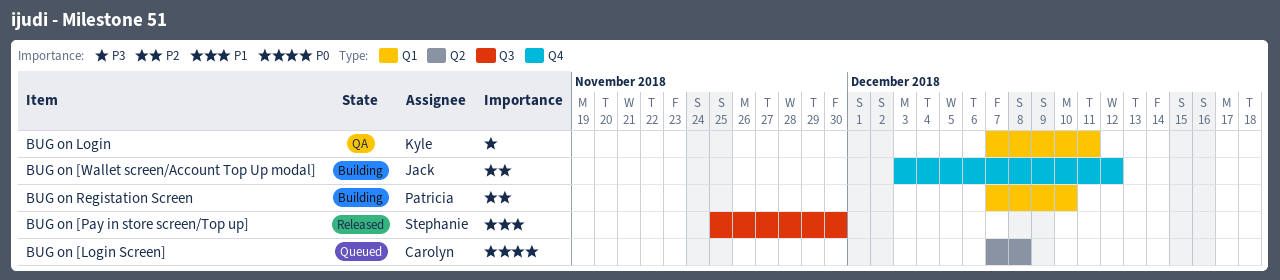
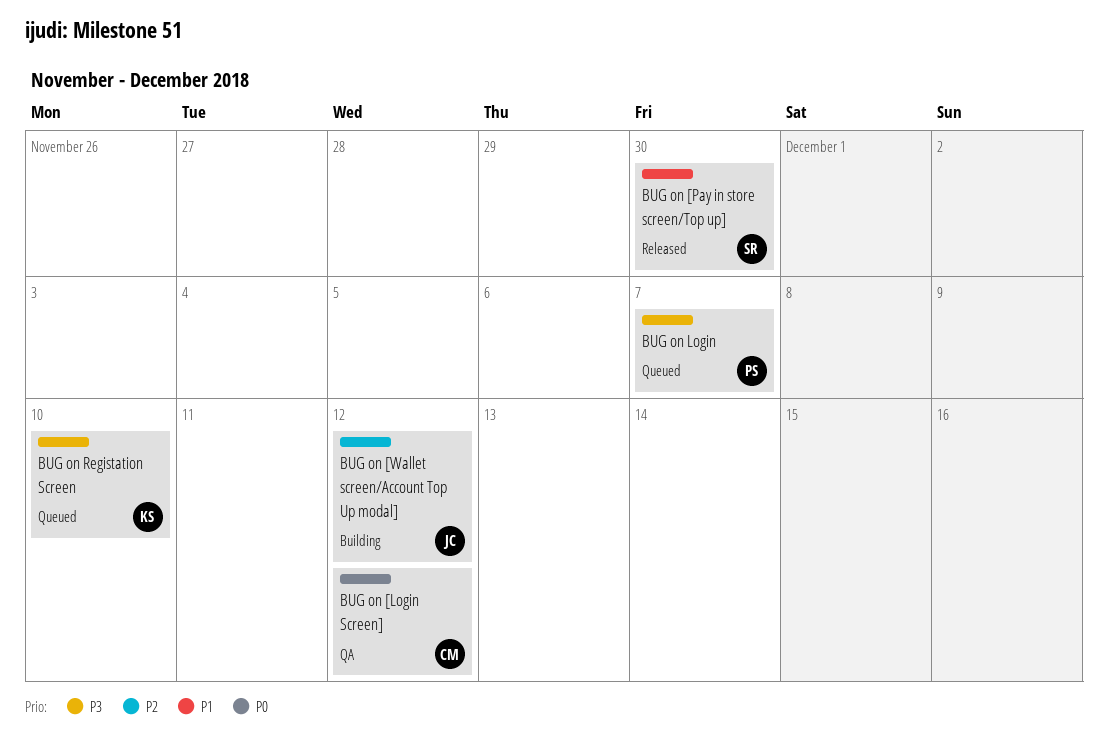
BUG on [Login Screen], status: Queued -> QA
BUG on [Login Screen], due: Dec 8 -> Dec 12
BUG on Login, status: QA -> Queued
BUG on Login, owner: Kyle -> Patricia
BUG on Login, due: Dec 11 -> Dec 7
BUG on Registation Screen, status: Building -> Queued
BUG on Registation Screen, owner: Patricia -> Kyle
BUG on Registation Screen, priority: P2 -> P3

